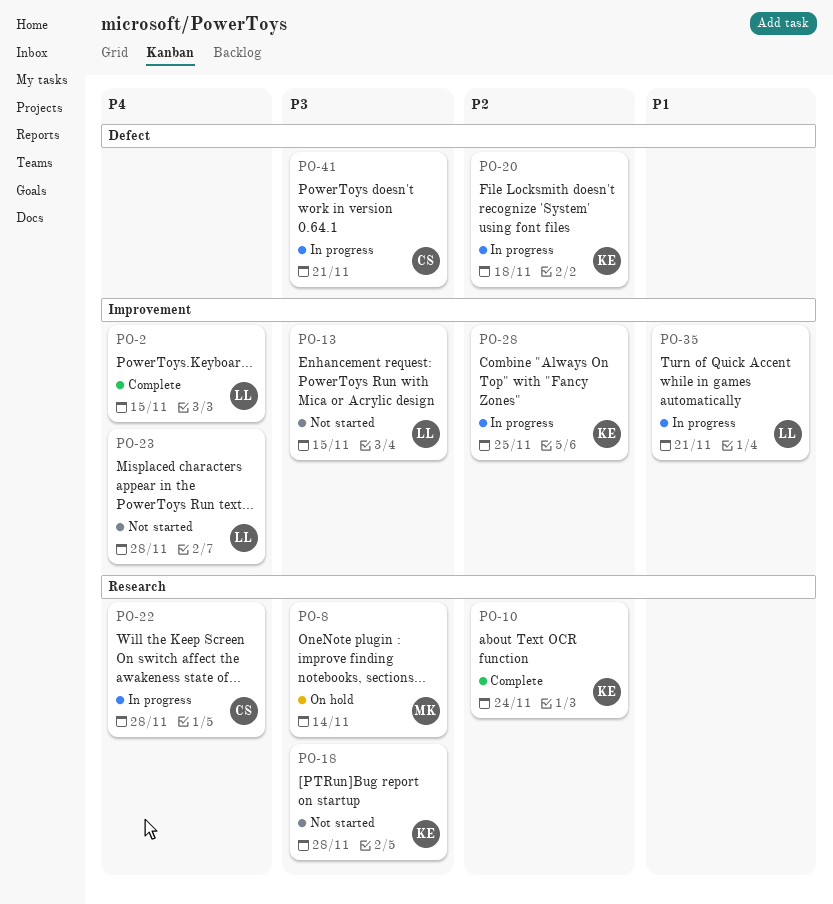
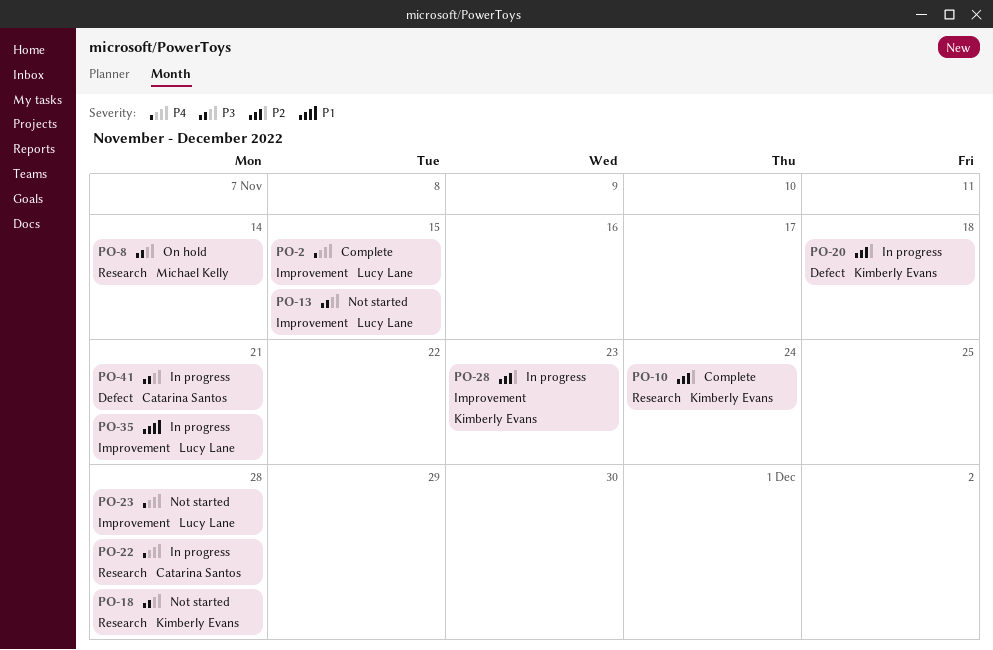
PO-28, due: Nov 25 -> Nov 23

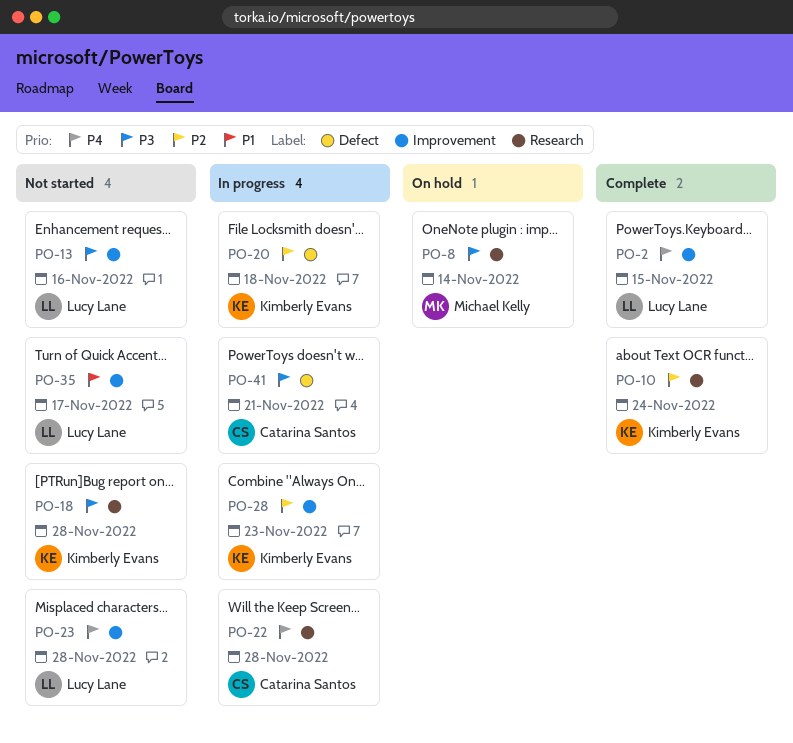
PO-13, due: Nov 15 -> Nov 16
PO-35, status: In progress -> Not started
PO-35, due: Nov 21 -> Nov 17

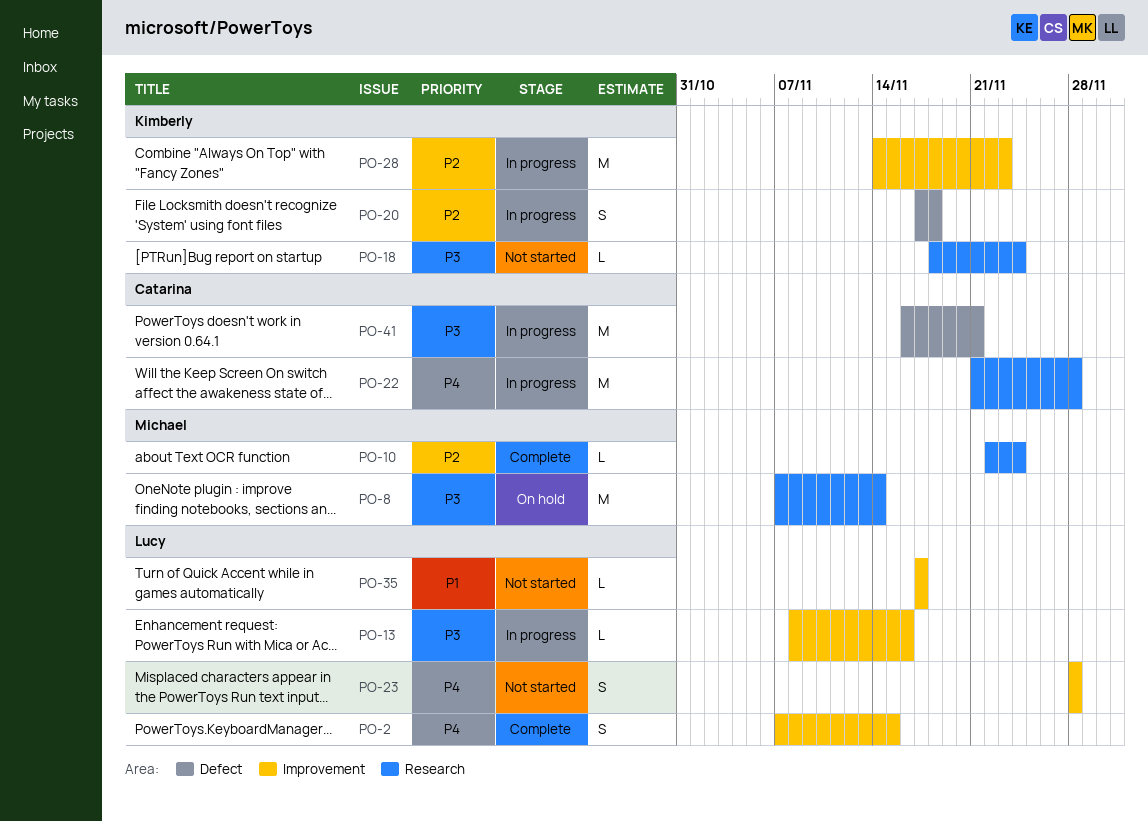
PO-10, owner: Kimberly Evans -> Michael Kelly
PO-13, status: Not started -> In progress
PO-18, due: Nov 28 -> Nov 24

